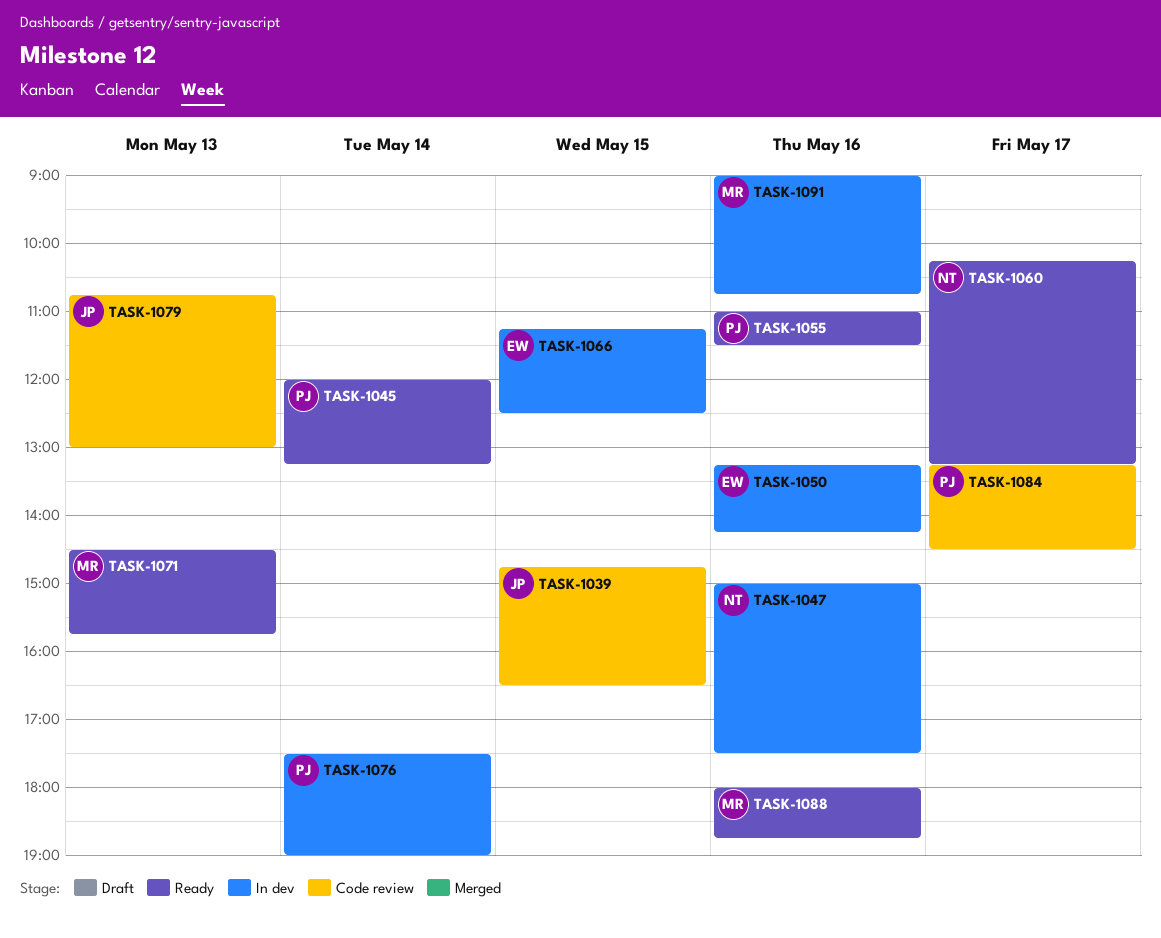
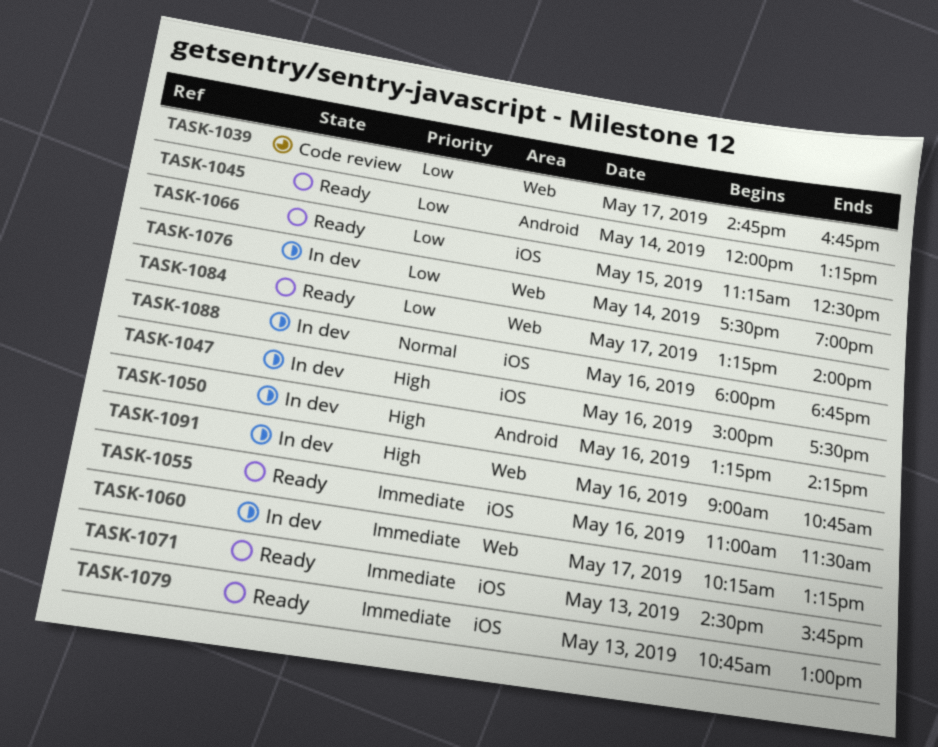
TASK-1039, day: May 15 -> May 17
TASK-1039, ends: 16:30 -> 16:45
TASK-1060, status: Ready -> In dev
TASK-1066, status: In dev -> Ready
TASK-1079, status: Code review -> Ready
TASK-1084, status: Code review -> Ready
TASK-1084, ends: 14:30 -> 14:00
TASK-1088, status: Ready -> In dev

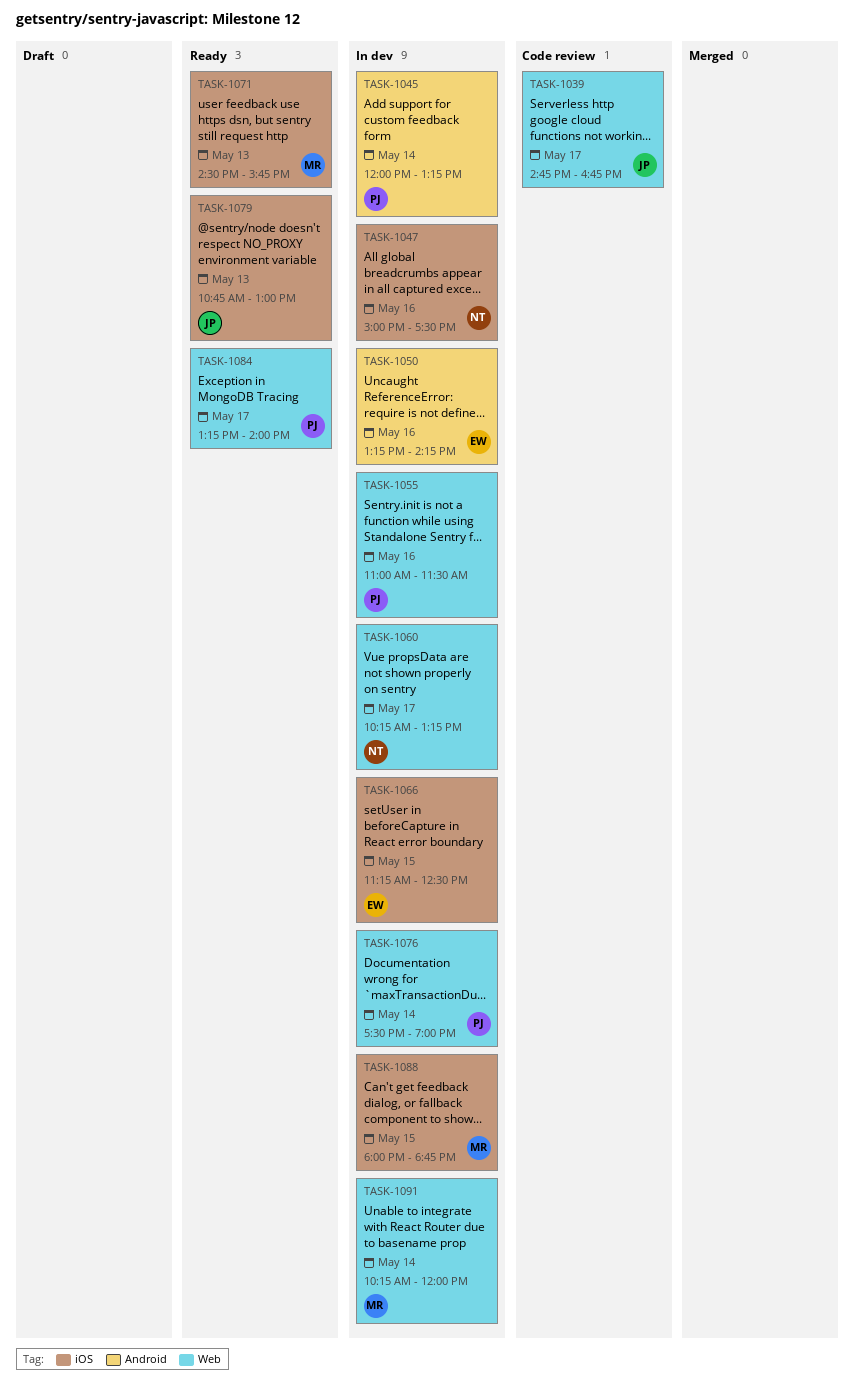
TASK-1045, status: Ready -> In dev
TASK-1055, status: Ready -> In dev
TASK-1055, label: iOS -> Web
TASK-1066, status: Ready -> In dev
TASK-1088, day: May 16 -> May 15
TASK-1091, day: May 16 -> May 14
TASK-1091, begins: 09:00 -> 10:15
TASK-1091, ends: 10:45 -> 12:00

